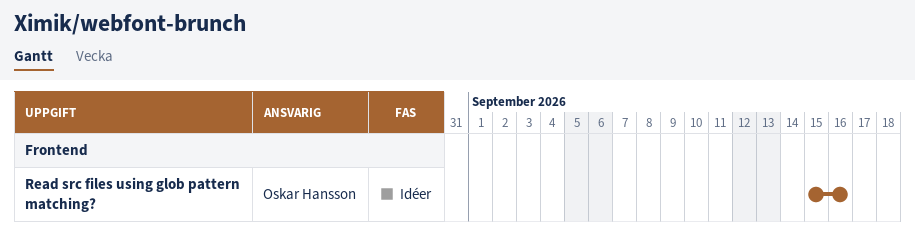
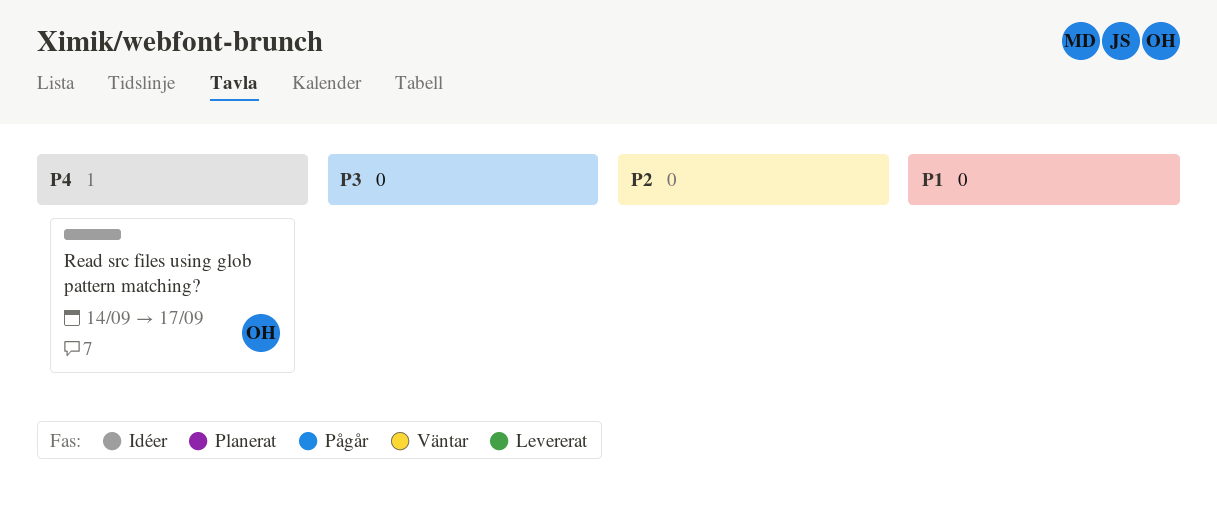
Read src files using glob pattern matching?, start: Sep 15 -> Sep 14
Read src files using glob pattern matching?, due: Sep 16 -> Sep 17

